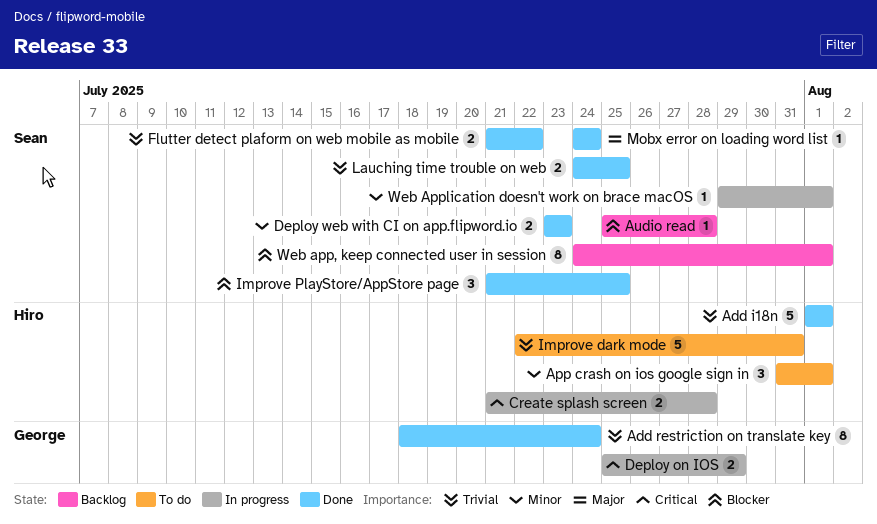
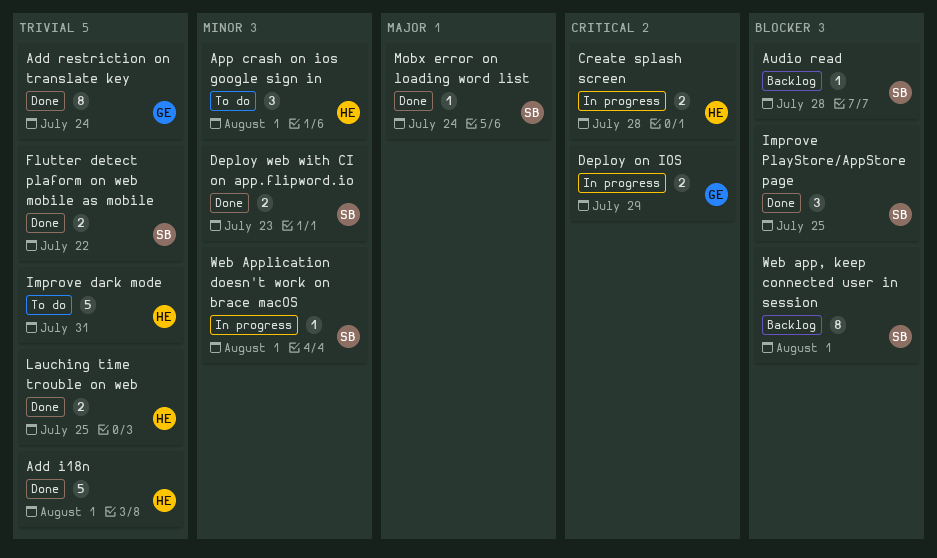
Lauching time trouble on web, owner: Sean -> Hiro

